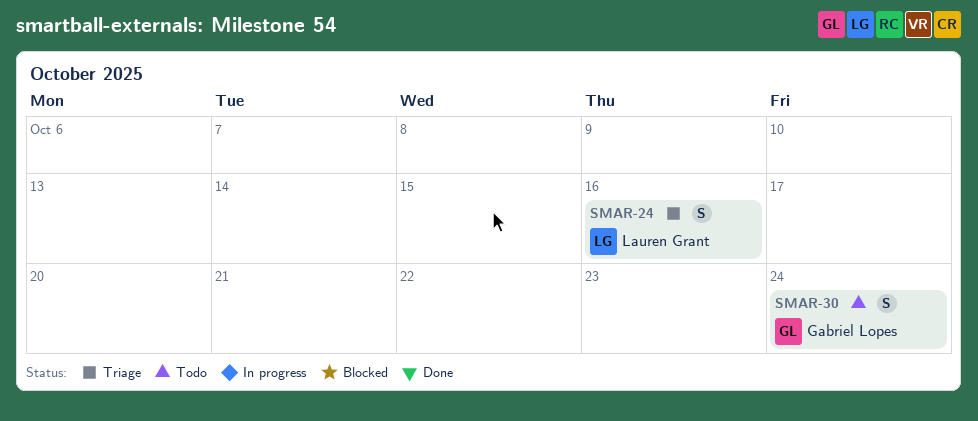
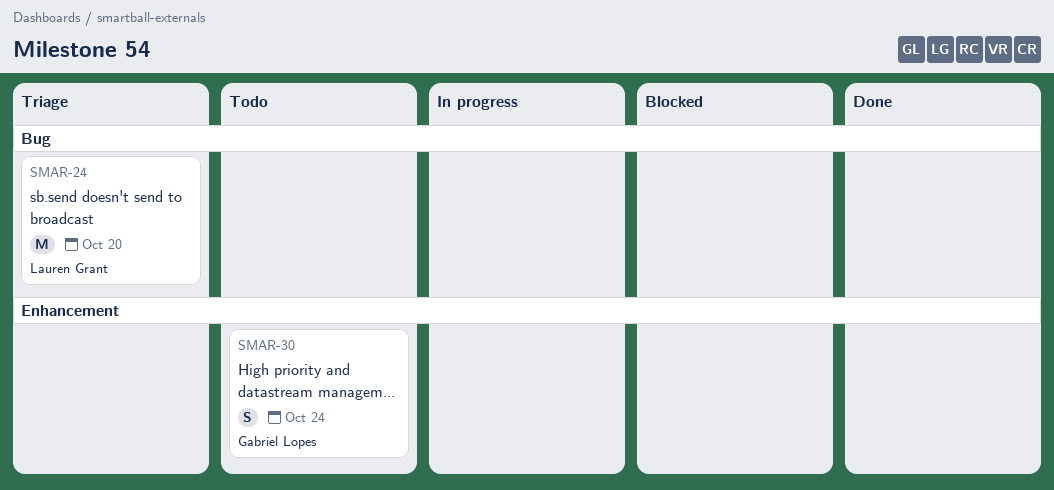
SMAR-24, estimate: S -> M
SMAR-24, due: Oct 16 -> Oct 20

